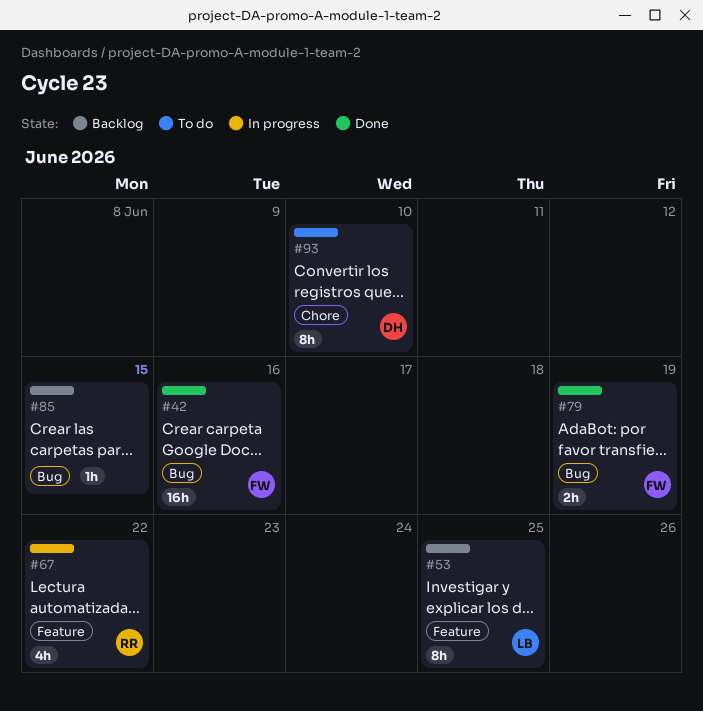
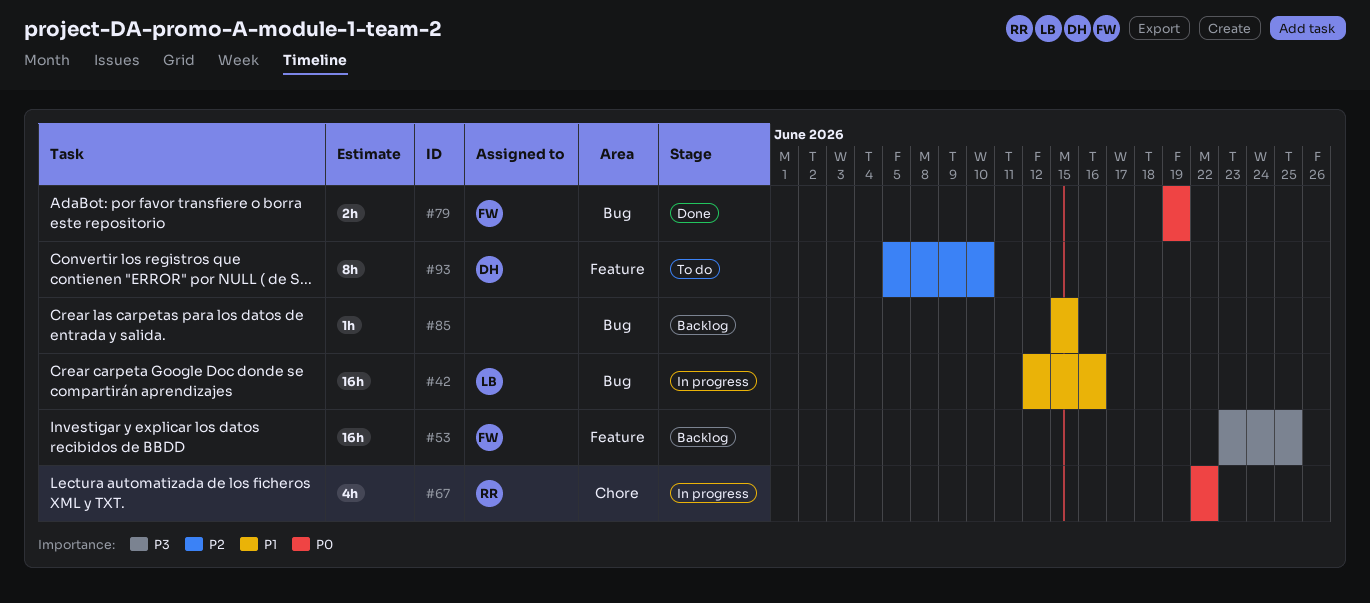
#42, status: Done -> In progress
#42, owner: FW -> LB
#53, owner: LB -> FW
#53, estimate: 8h -> 16h
#67, label: Feature -> Chore
#93, label: Chore -> Feature

